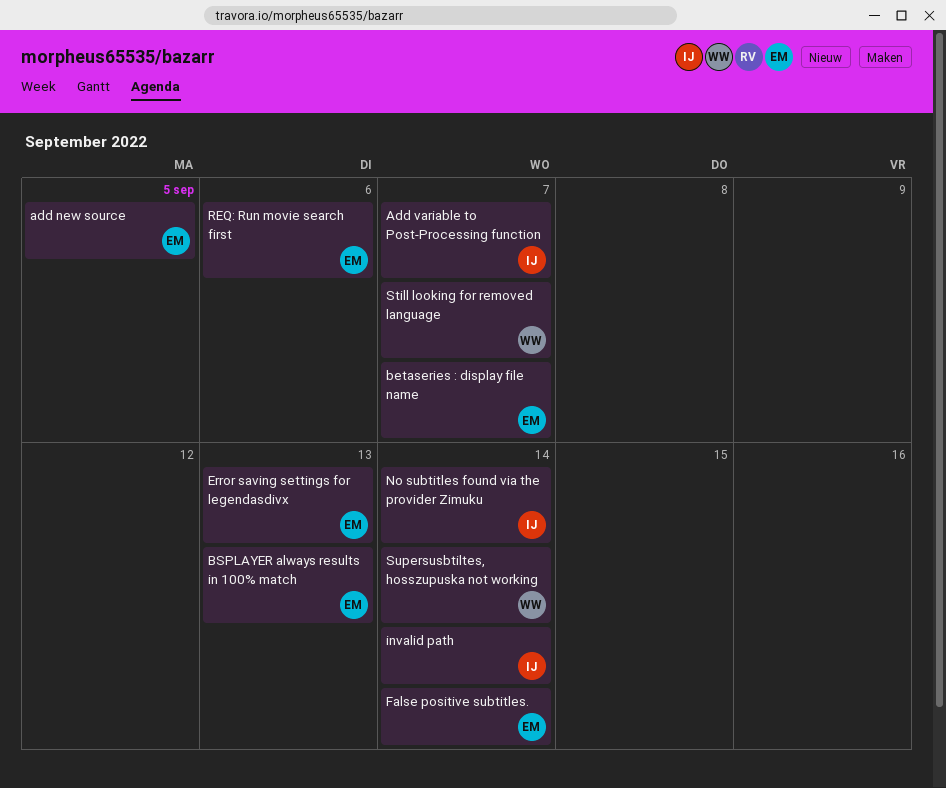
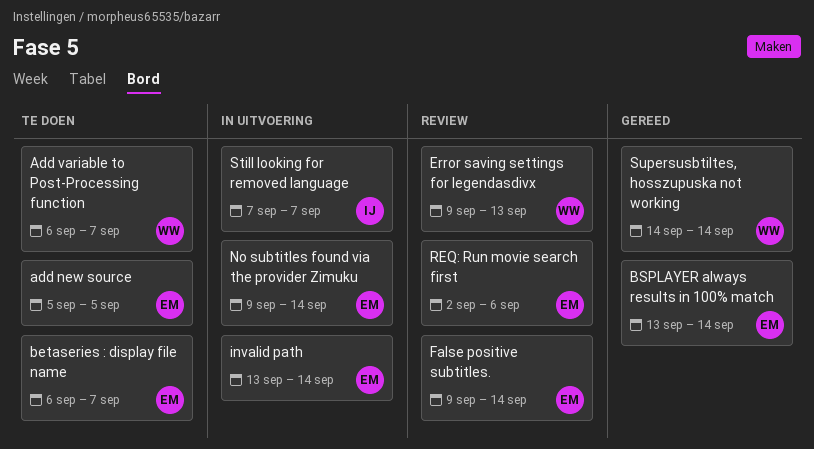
Add variable to Post-Processing function, owner: IJ -> WW
BSPLAYER always results in 100% match, due: Sep 13 -> Sep 14
Error saving settings for legendasdivx, owner: EM -> WW
invalid path, owner: IJ -> EM
No subtitles found via the provider Zimuku, owner: IJ -> EM
Still looking for removed language, owner: WW -> IJ

